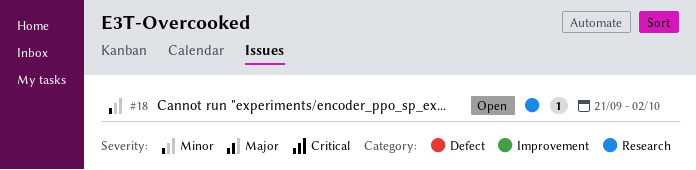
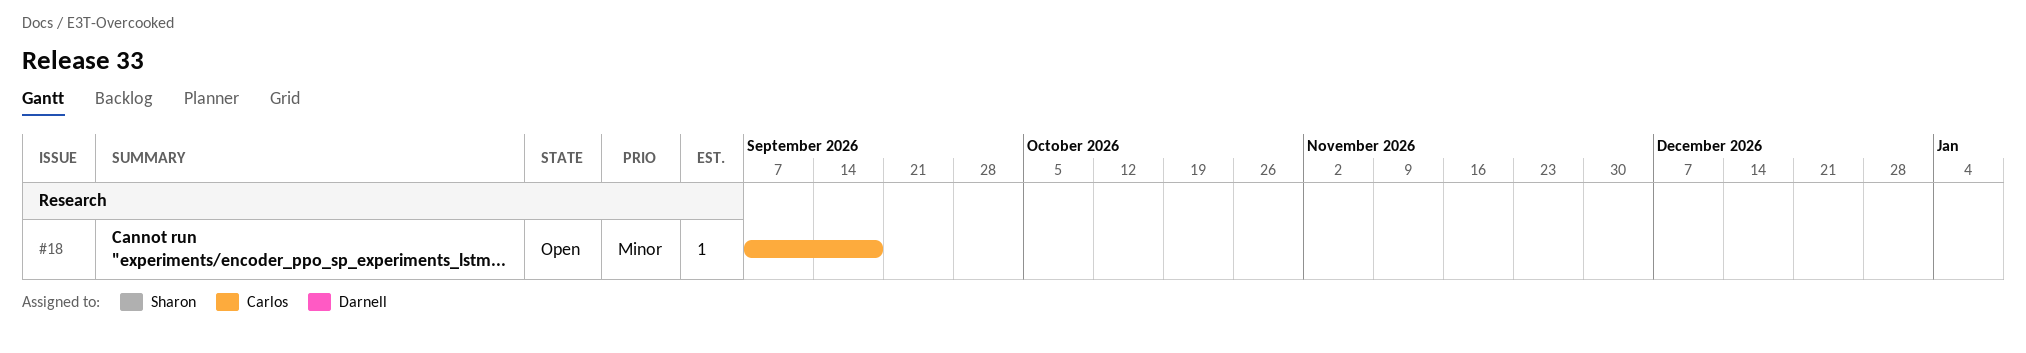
#18, start: Sep 21 -> Sep 7
#18, due: Oct 2 -> Sep 18

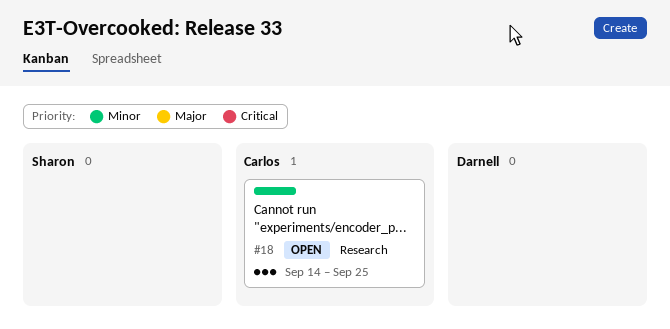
#18, estimate: 1 -> 3
#18, start: Sep 7 -> Sep 14
#18, due: Sep 18 -> Sep 25

